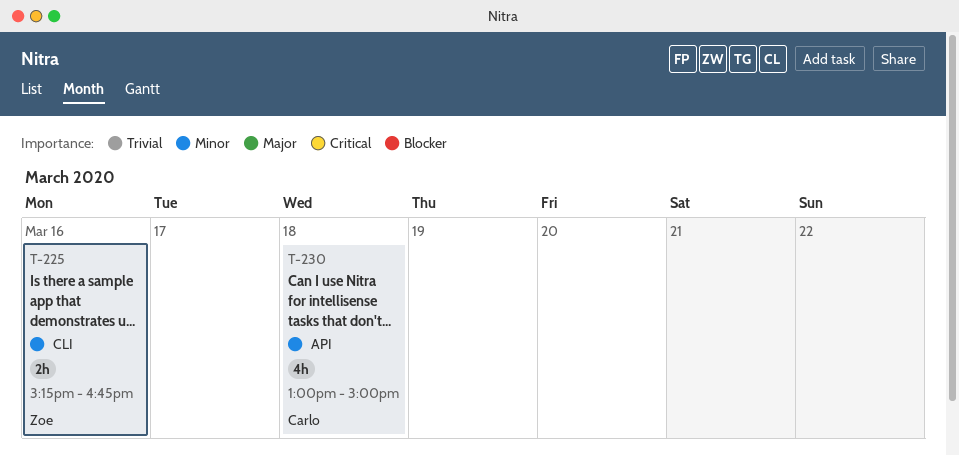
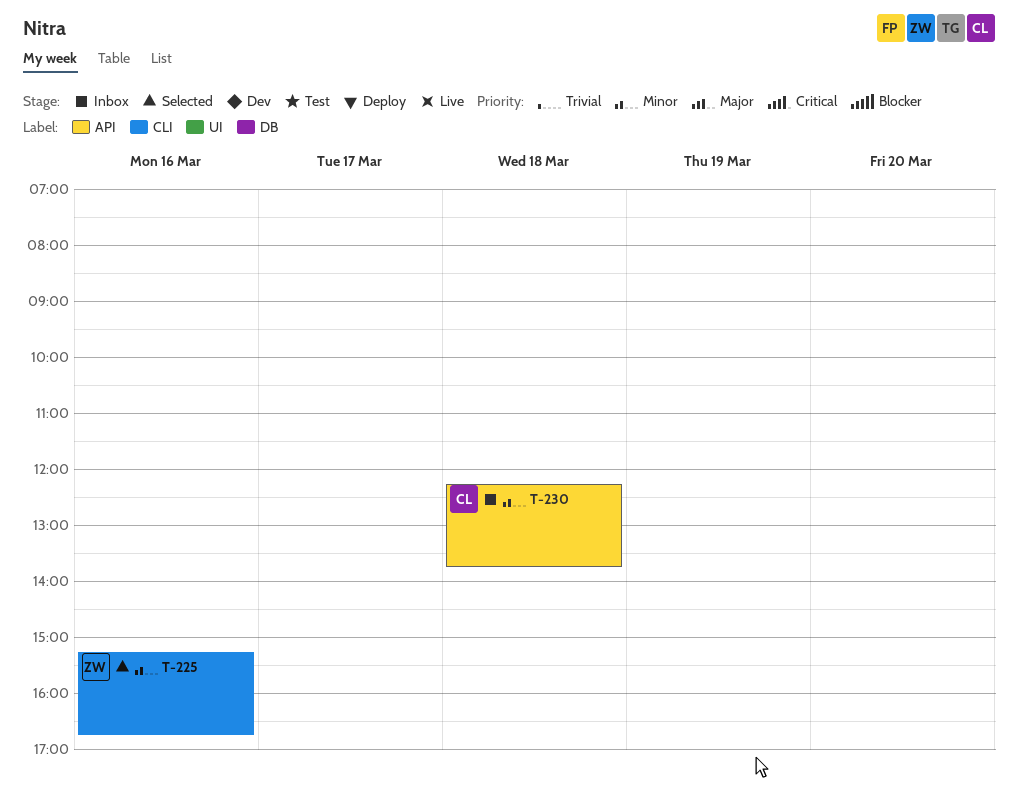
T-230, begins: 13:00 -> 12:15
T-230, ends: 15:00 -> 13:45

